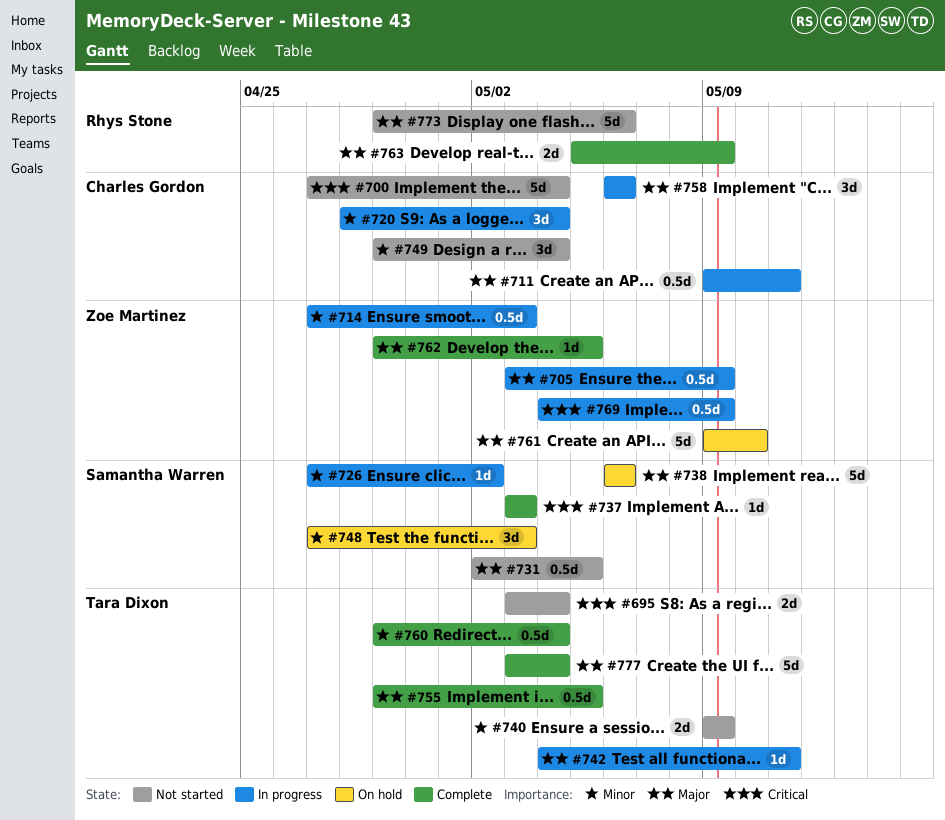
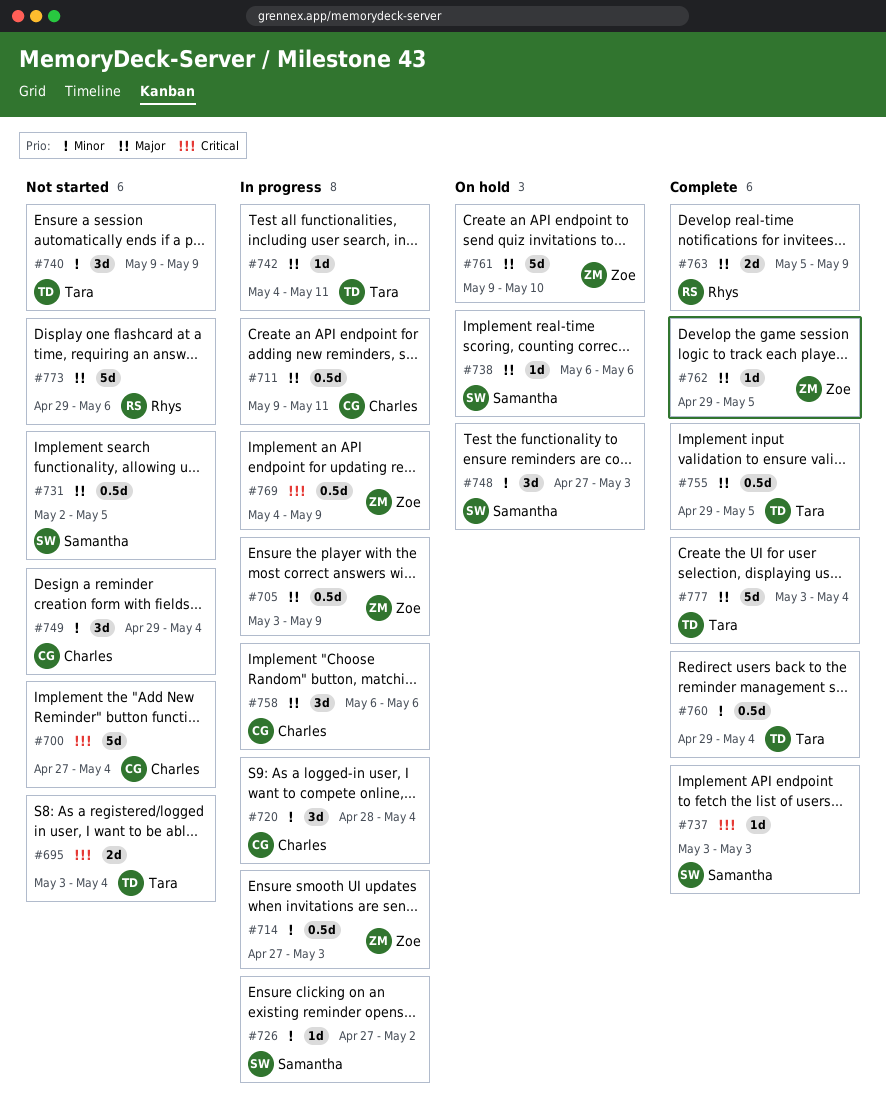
#738, estimate: 5d -> 1d
#740, estimate: 2d -> 3d

